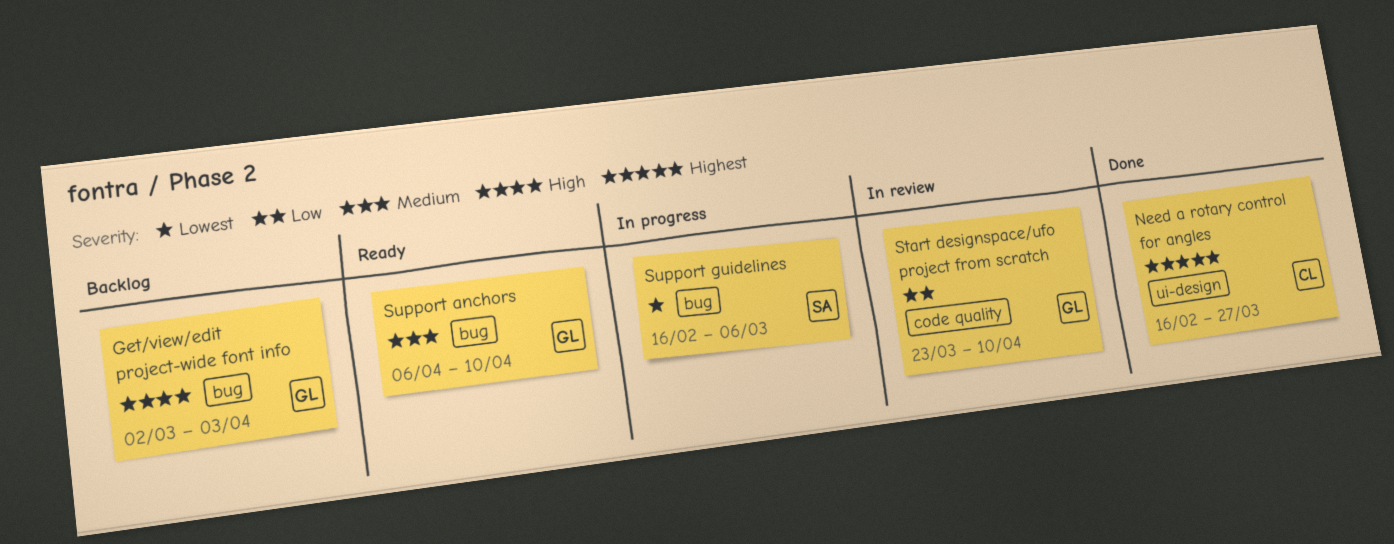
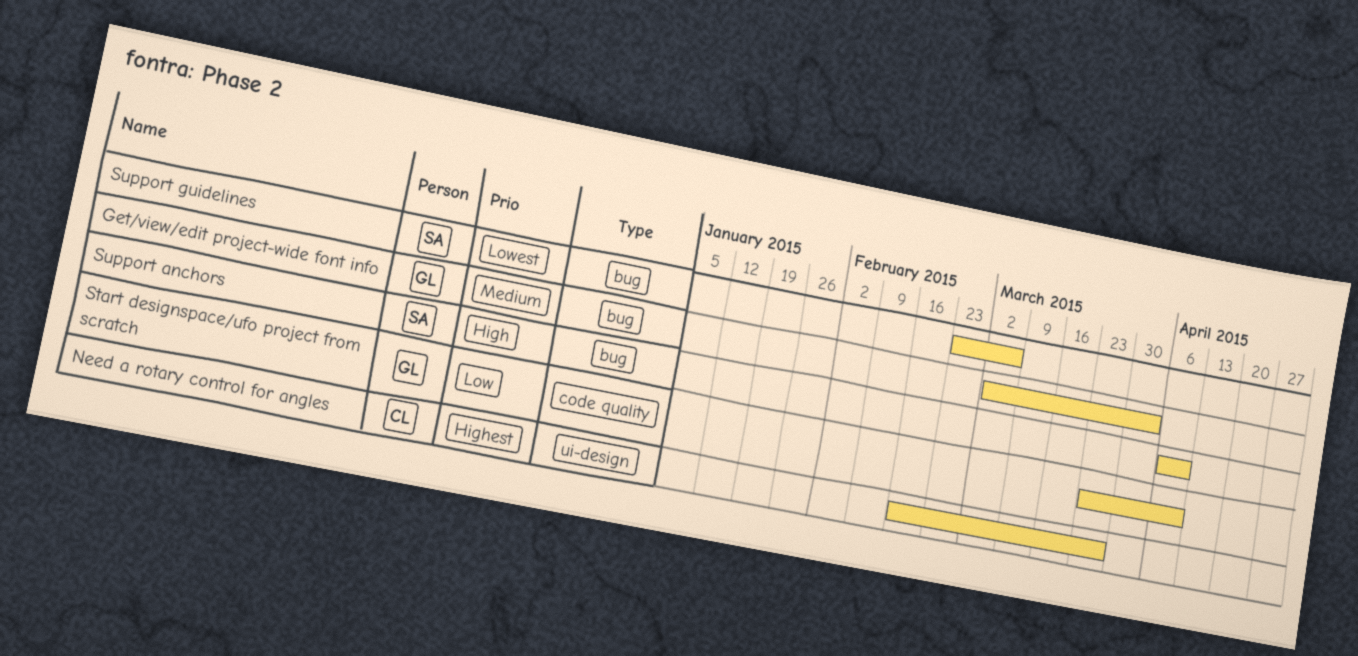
Get/view/edit project-wide font info, priority: High -> Medium
Support anchors, owner: GL -> SA
Support anchors, priority: Medium -> High
Support guidelines, start: Feb 16 -> Feb 23

